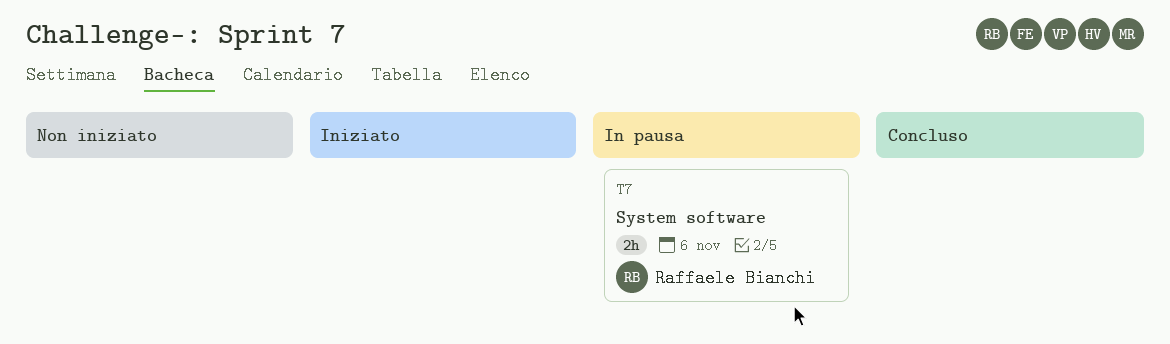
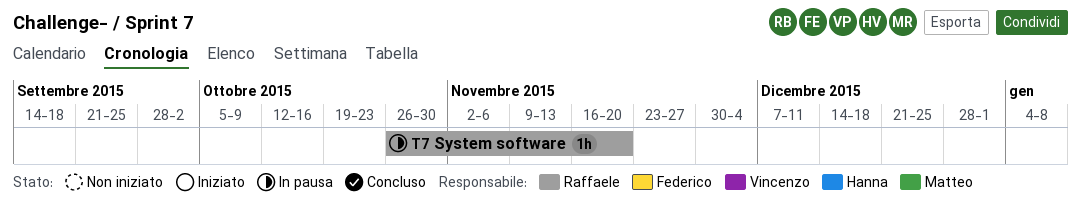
T7, estimate: 2h -> 1h
T7, due: Nov 6 -> Nov 20

